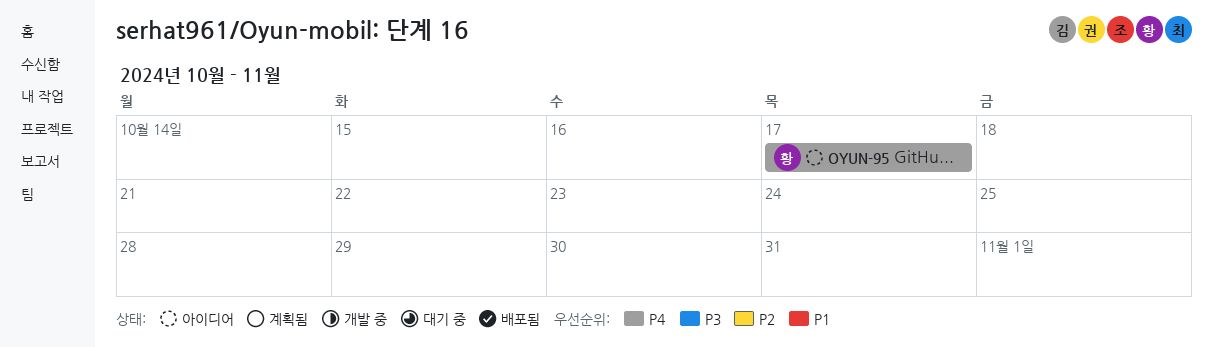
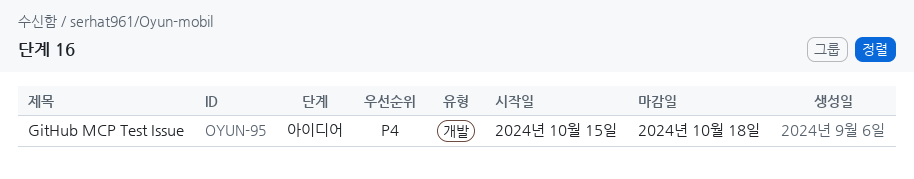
OYUN-95, start: Oct 17 -> Oct 15
OYUN-95, due: Oct 17 -> Oct 18

